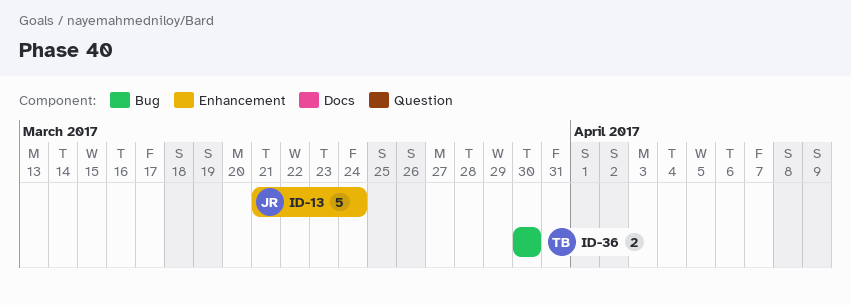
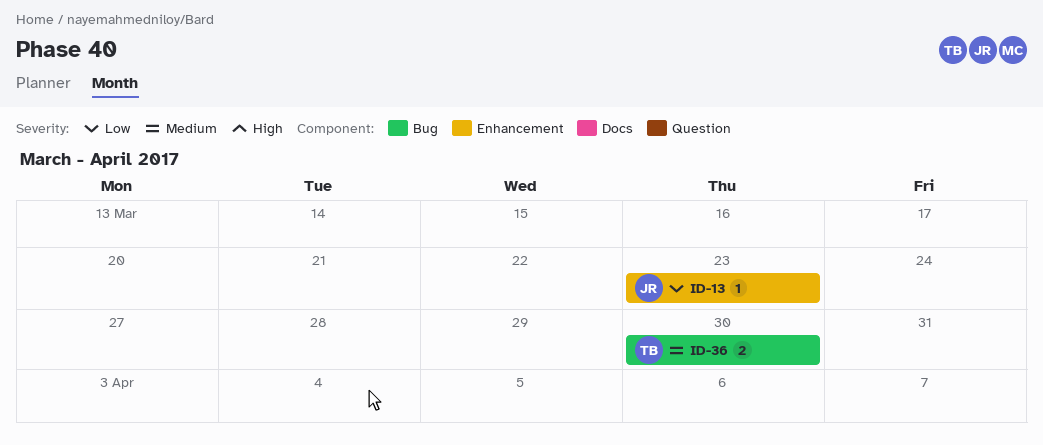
ID-13, estimate: 5 -> 1
ID-13, start: Mar 21 -> Mar 23
ID-13, due: Mar 24 -> Mar 23

